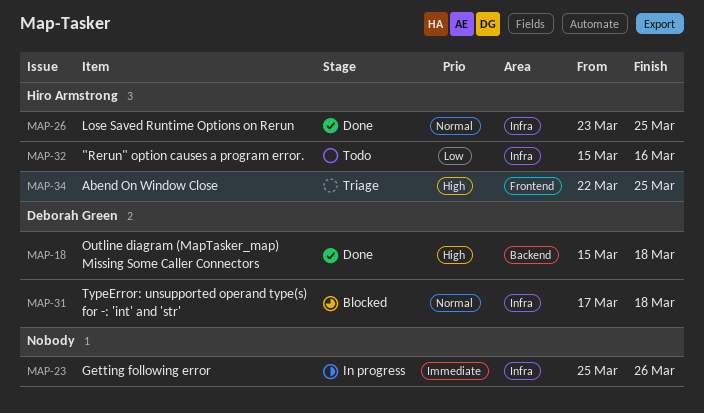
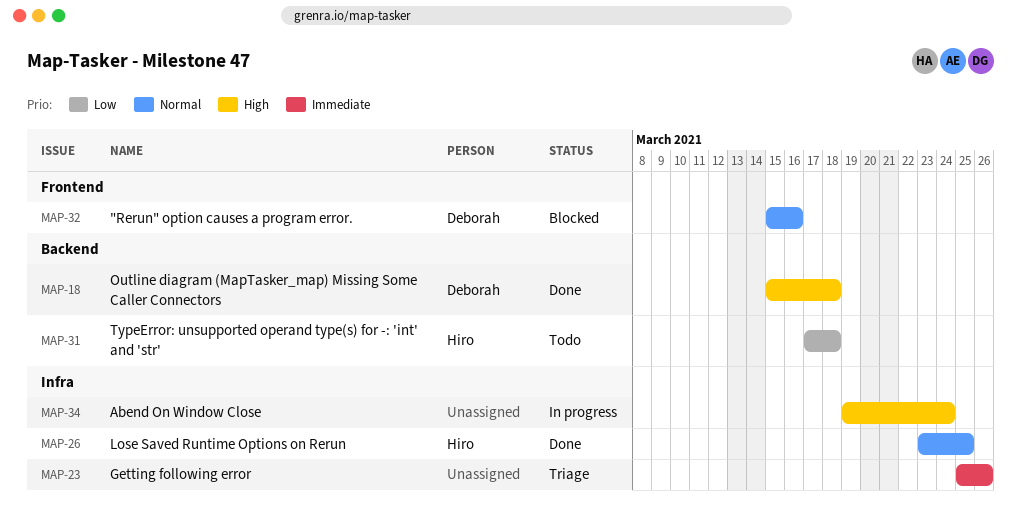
MAP-23, status: In progress -> Triage
MAP-31, status: Blocked -> Todo
MAP-31, owner: Deborah Green -> Hiro Armstrong
MAP-31, priority: Normal -> Low
MAP-31, label: Infra -> Backend
MAP-32, status: Todo -> Blocked
MAP-32, owner: Hiro Armstrong -> Deborah Green
MAP-32, priority: Low -> Normal
MAP-32, label: Infra -> Frontend
MAP-34, status: Triage -> In progress
MAP-34, owner: Hiro Armstrong -> none
MAP-34, label: Frontend -> Infra
MAP-34, start: Mar 22 -> Mar 19
MAP-34, due: Mar 25 -> Mar 24

